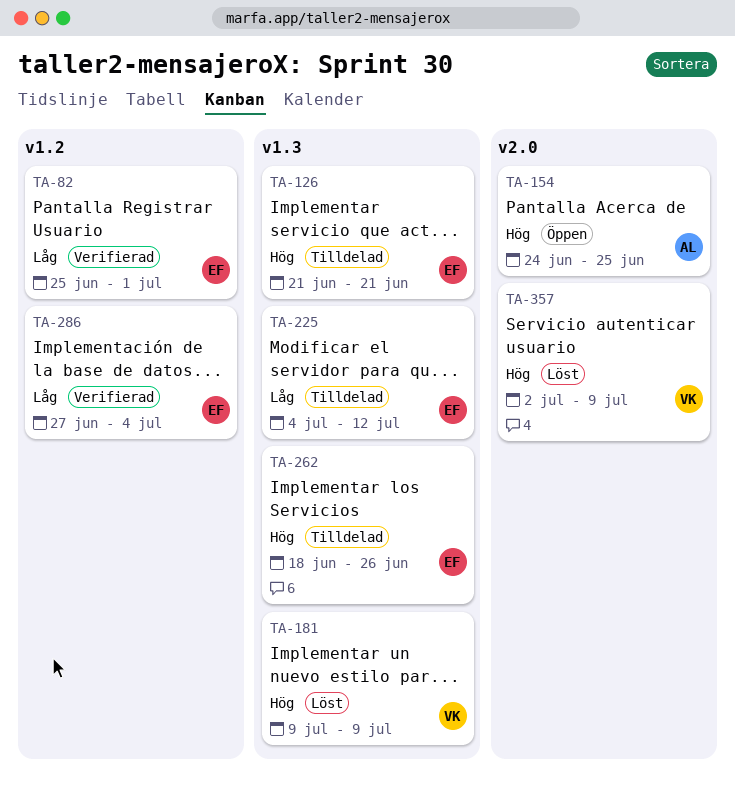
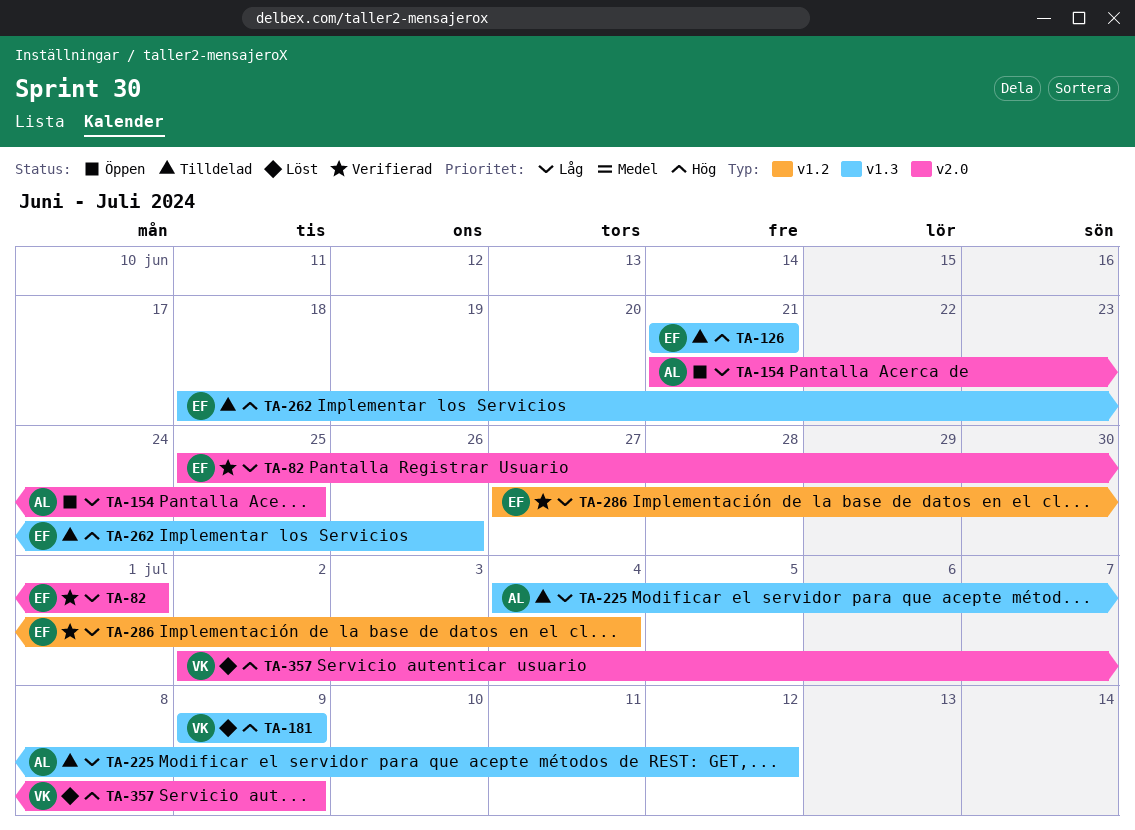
TA-82, label: v1.2 -> v2.0
TA-154, priority: Hög -> Låg
TA-154, start: Jun 24 -> Jun 21
TA-225, owner: EF -> AL

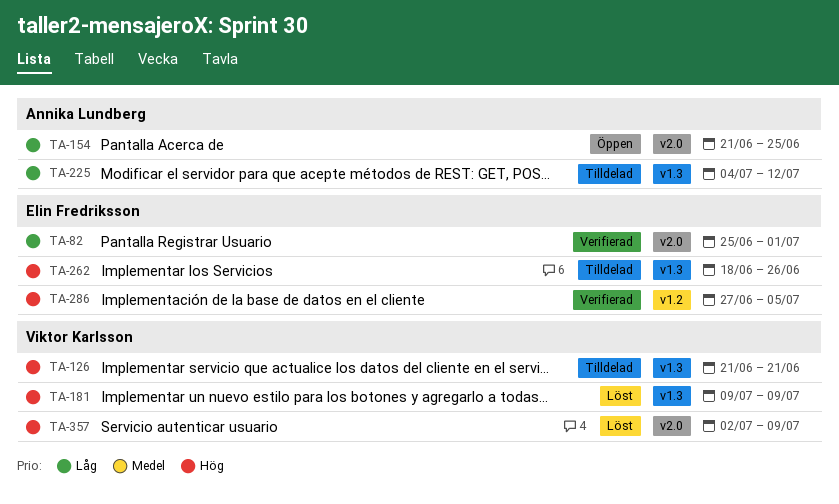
TA-126, owner: Elin Fredriksson -> Viktor Karlsson
TA-286, priority: Låg -> Hög
TA-286, due: Jul 4 -> Jul 5

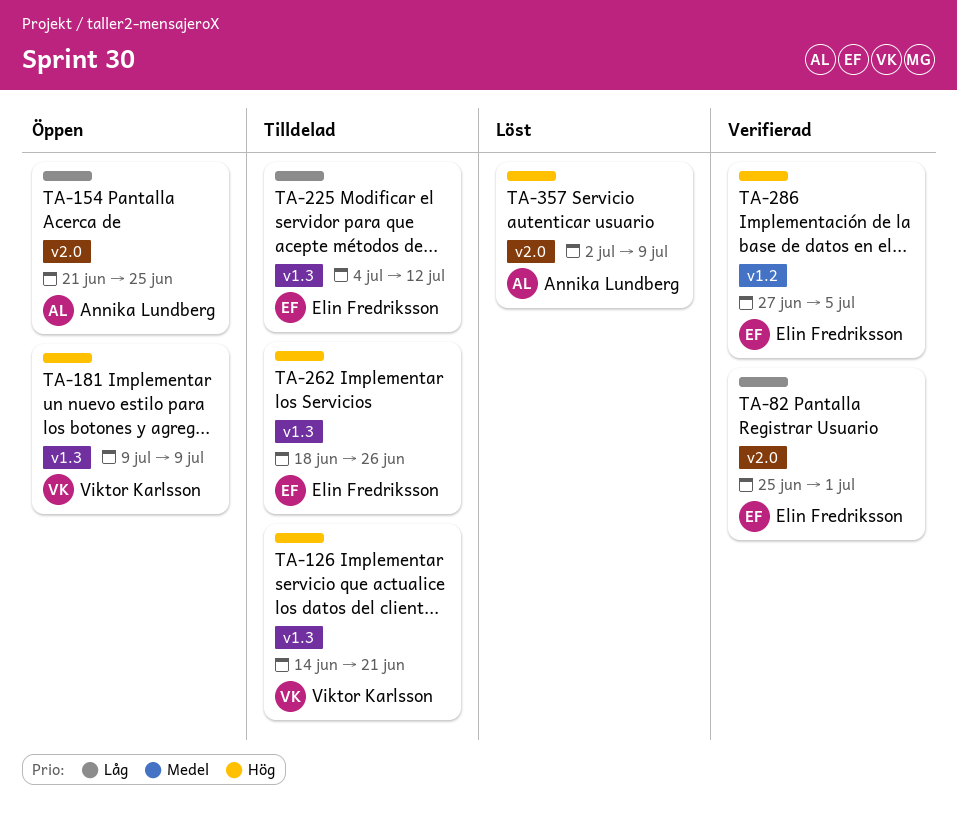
TA-126, start: Jun 21 -> Jun 14
TA-181, status: Löst -> Öppen
TA-225, owner: Annika Lundberg -> Elin Fredriksson
TA-357, owner: Viktor Karlsson -> Annika Lundberg

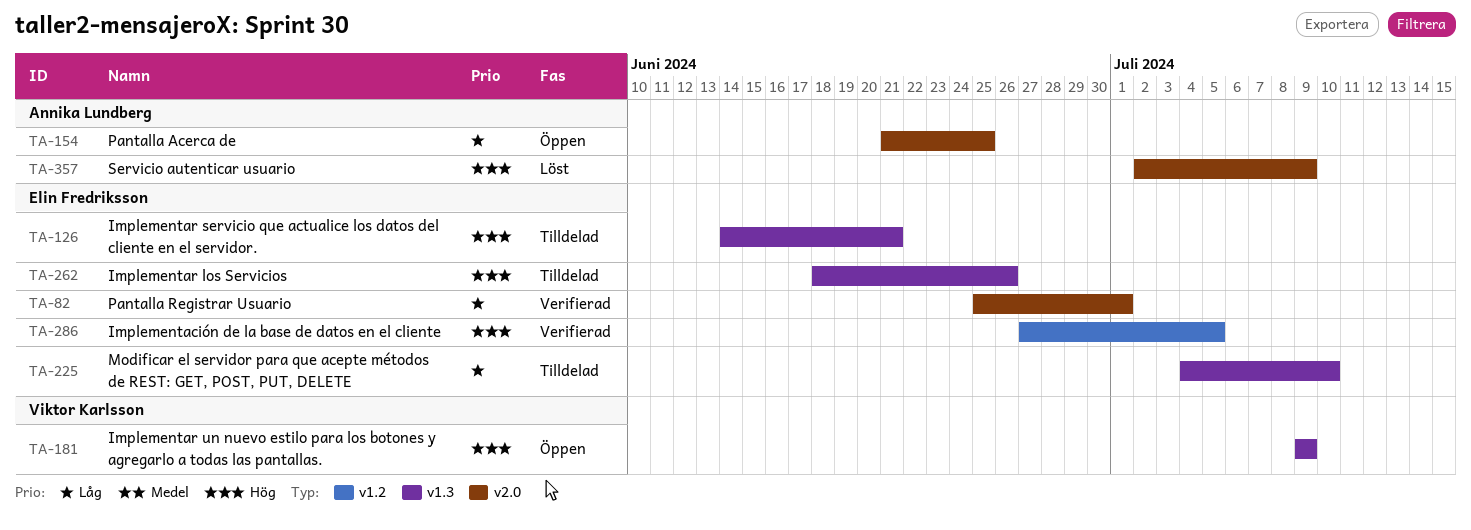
TA-126, owner: Viktor Karlsson -> Elin Fredriksson
TA-225, due: Jul 12 -> Jul 10

